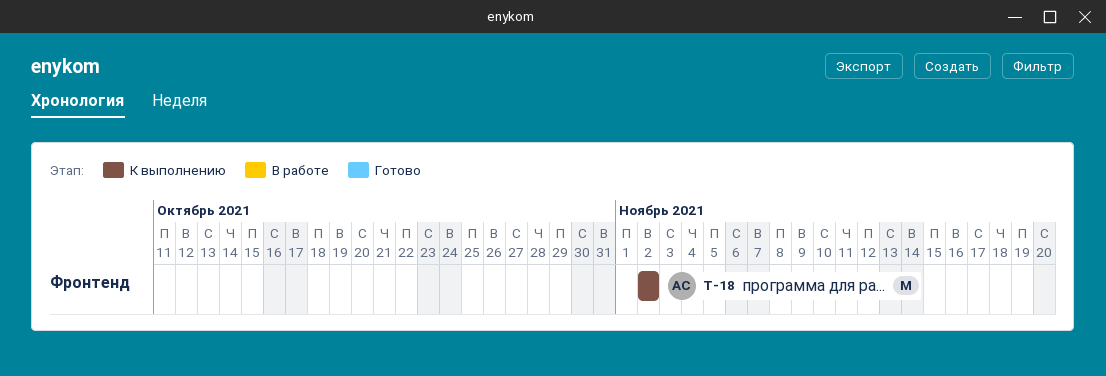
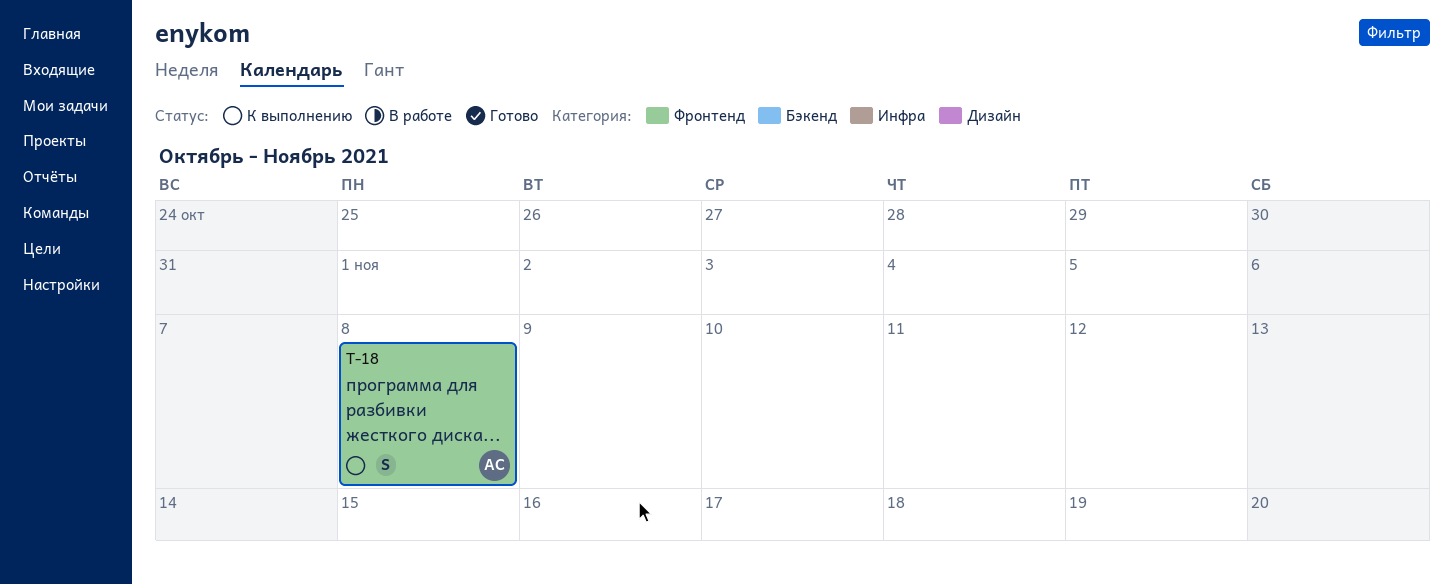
T-18, estimate: M -> S
T-18, due: Nov 2 -> Nov 8

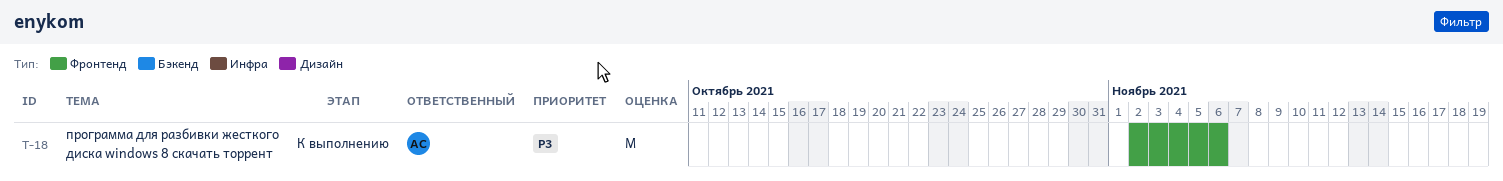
T-18, estimate: S -> M
T-18, due: Nov 8 -> Nov 6

